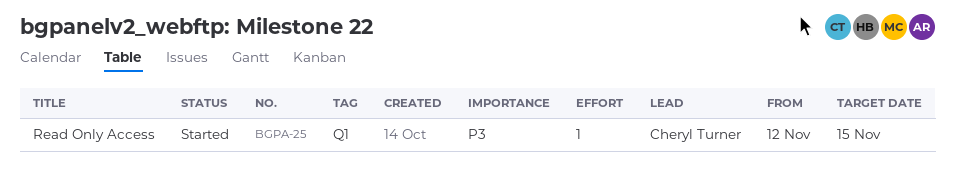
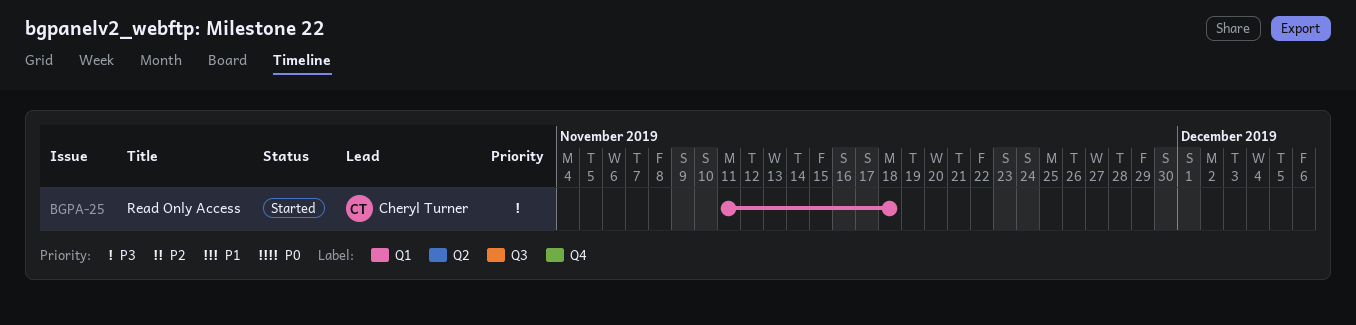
BGPA-25, start: Nov 12 -> Nov 11
BGPA-25, due: Nov 15 -> Nov 18

